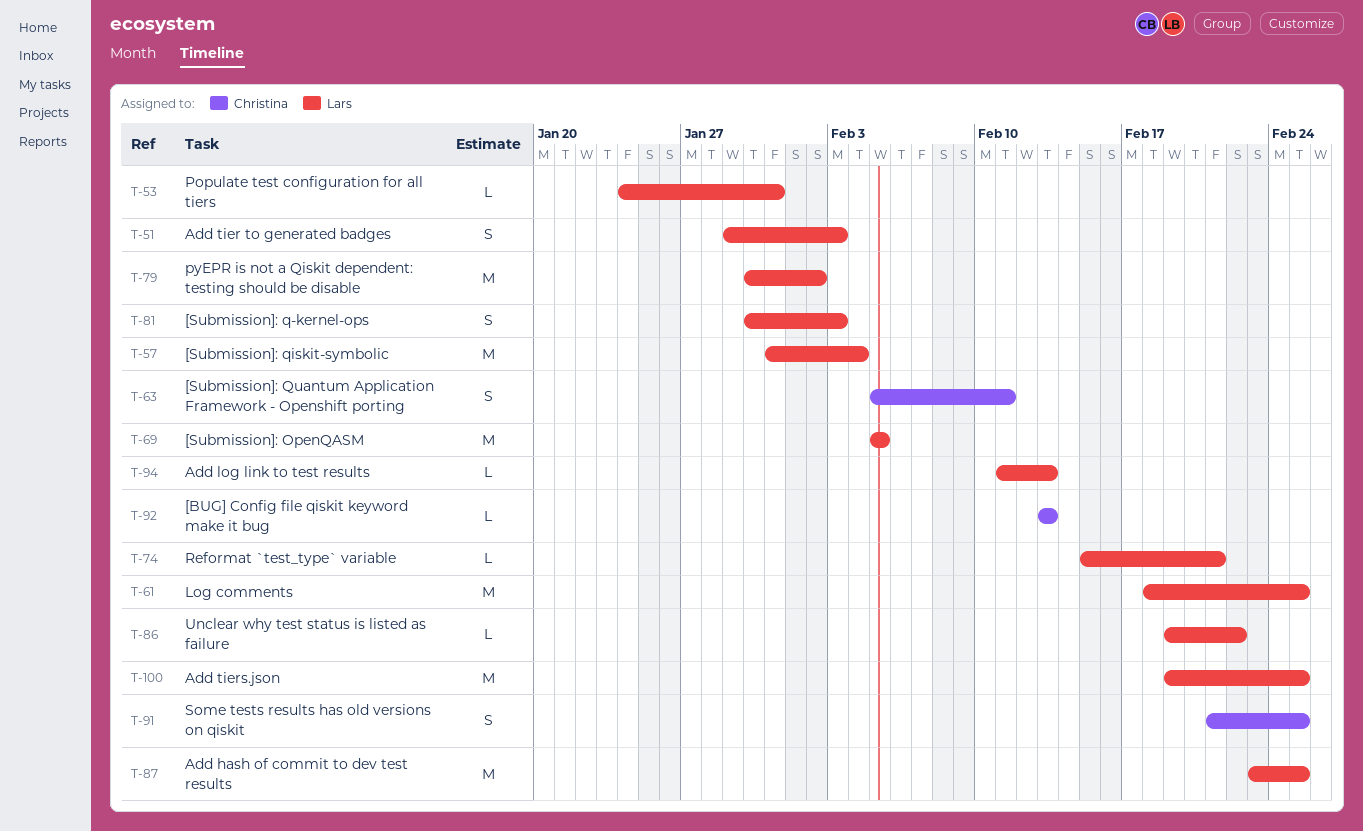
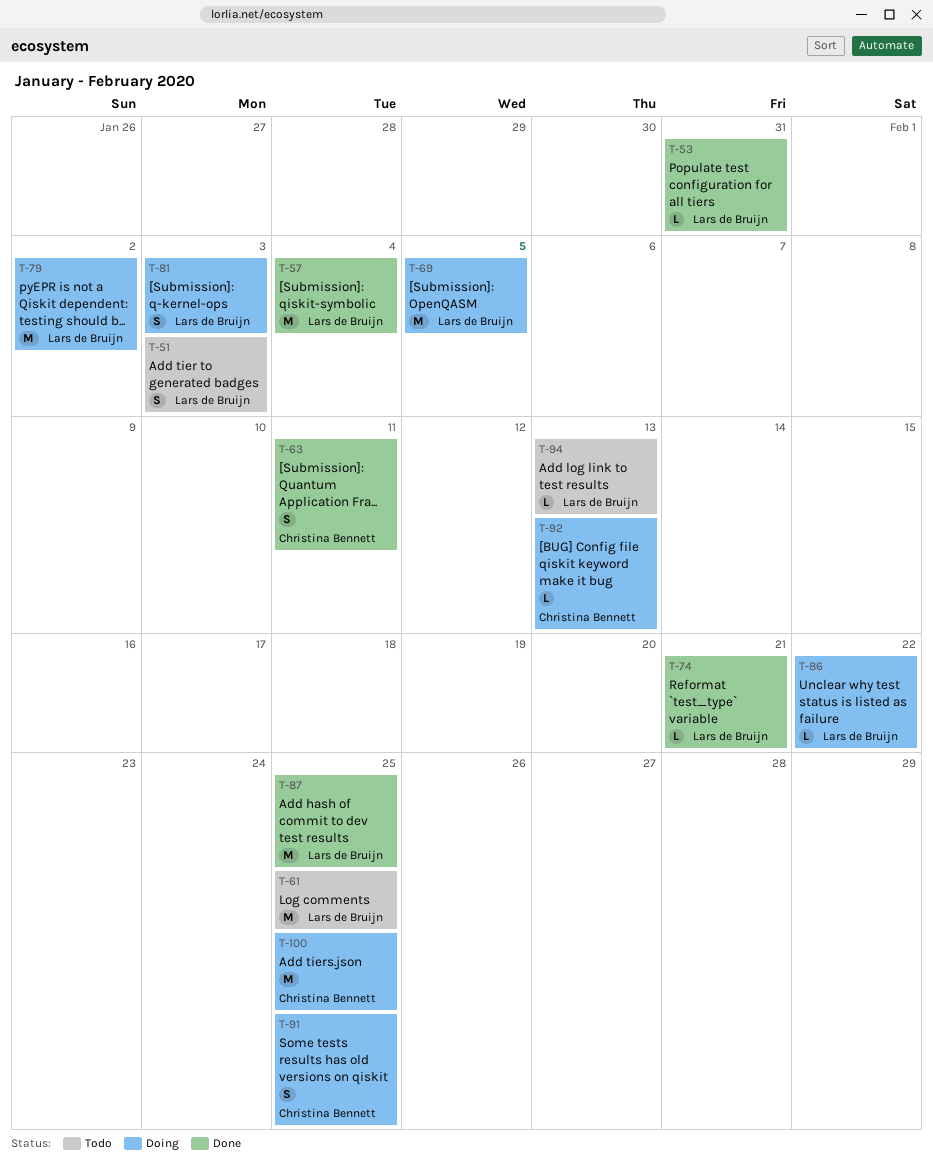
T-100, owner: Lars de Bruijn -> Christina Bennett

